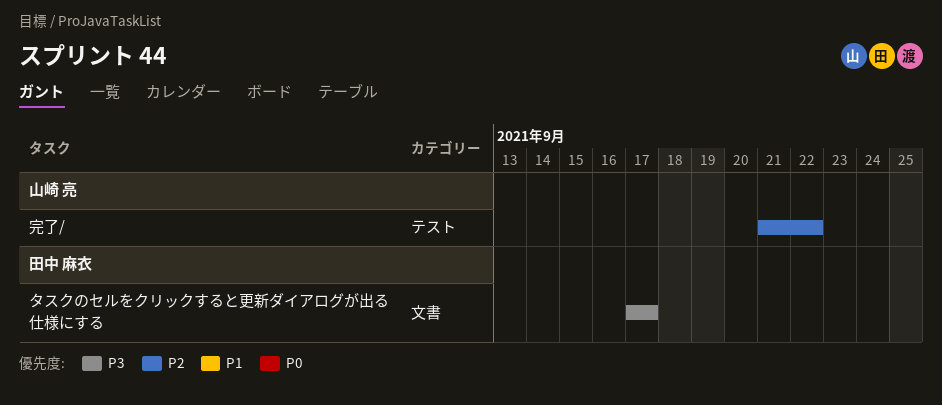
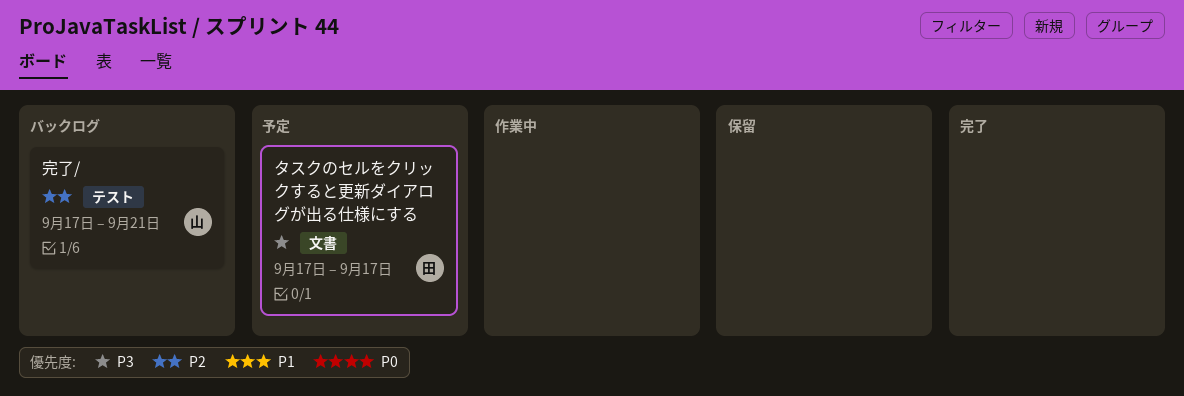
完了/, start: Sep 21 -> Sep 17
完了/, due: Sep 22 -> Sep 21

